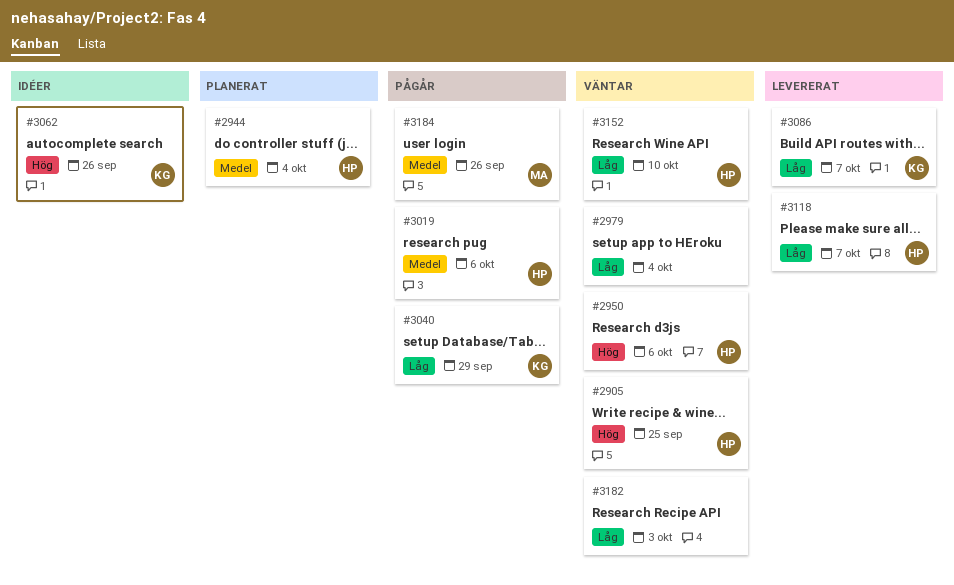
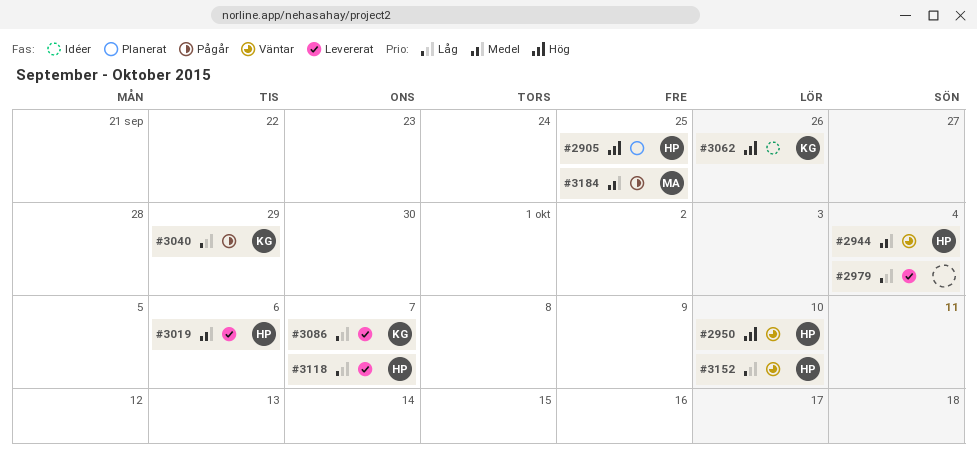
#2905, status: Väntar -> Planerat
#2944, status: Planerat -> Väntar
#2950, due: Oct 6 -> Oct 10
#2979, status: Väntar -> Levererat
#3019, status: Pågår -> Levererat
#3182: present -> none
#3184, due: Sep 26 -> Sep 25

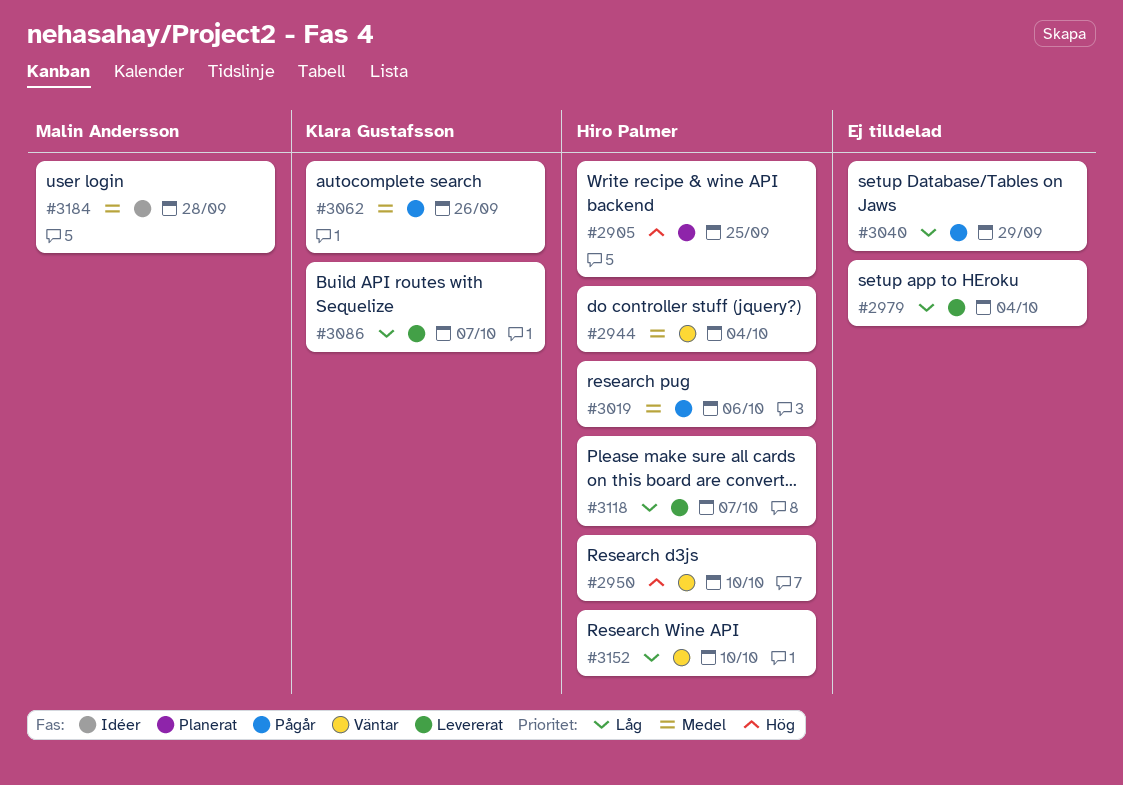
#3019, status: Levererat -> Pågår
#3040, owner: Klara Gustafsson -> none
#3062, status: Idéer -> Pågår
#3062, priority: Hög -> Medel
#3184, status: Pågår -> Idéer
#3184, due: Sep 25 -> Sep 28

